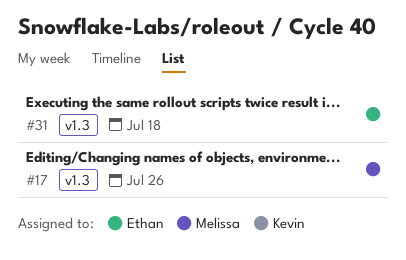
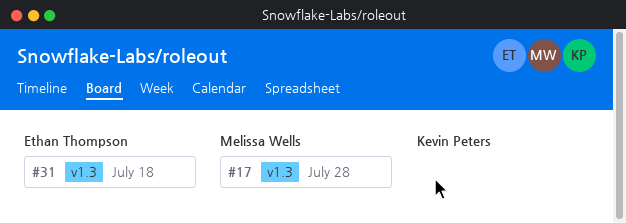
#17, due: Jul 26 -> Jul 28

